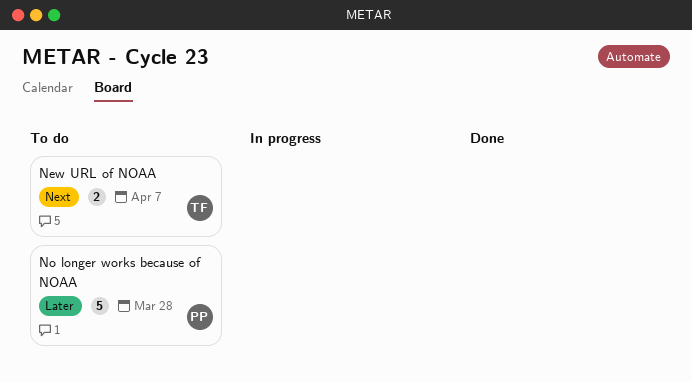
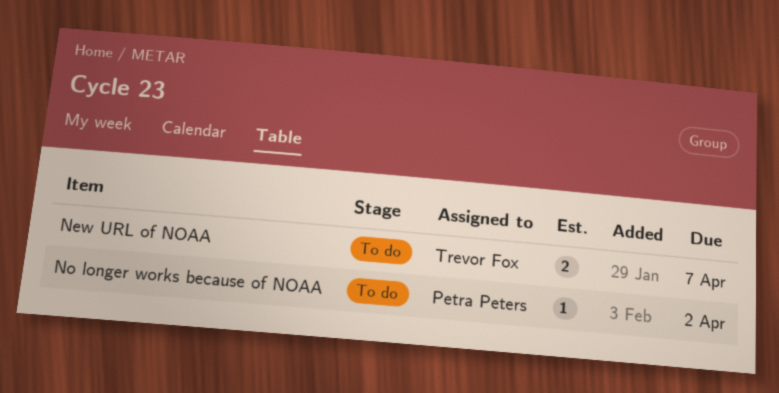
No longer works because of NOAA, estimate: 5 -> 1
No longer works because of NOAA, due: Mar 28 -> Apr 2

